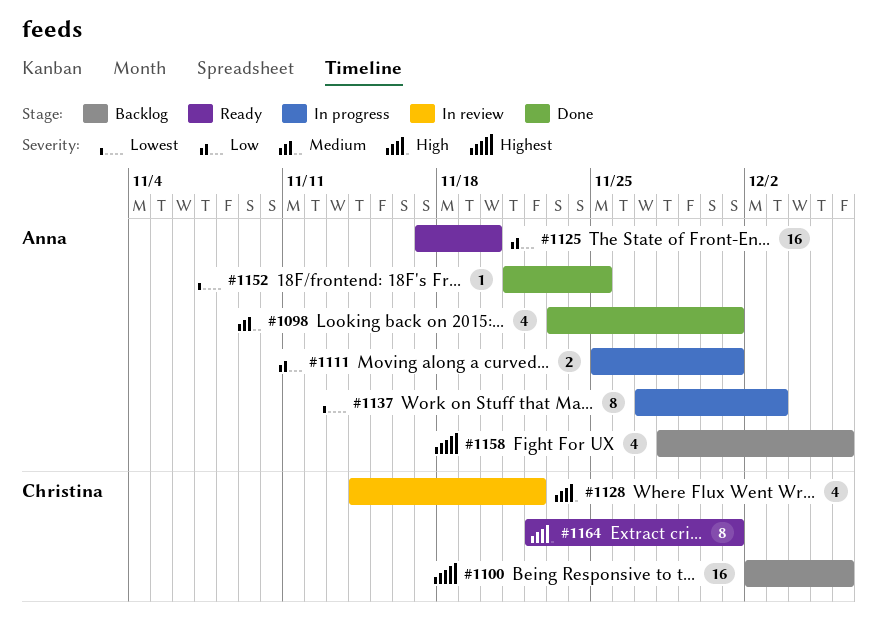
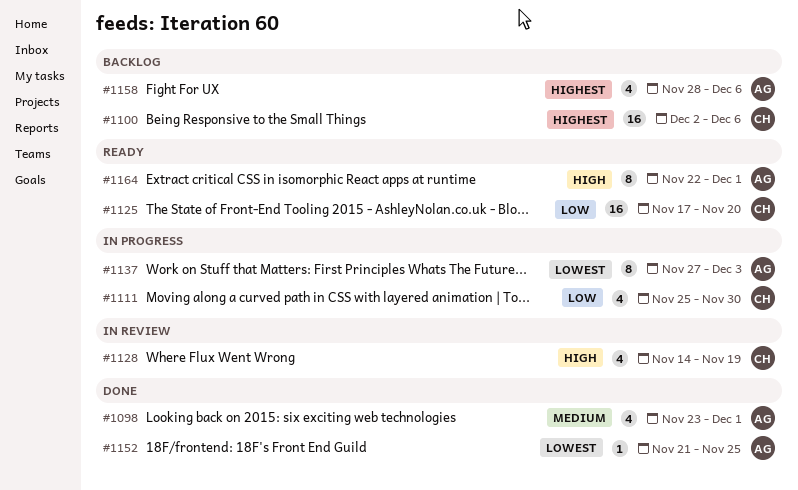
#1111, owner: Anna -> Christina
#1111, estimate: 2 -> 4
#1111, due: Dec 1 -> Nov 30
#1125, owner: Anna -> Christina
#1128, due: Nov 22 -> Nov 19
#1164, owner: Christina -> Anna

